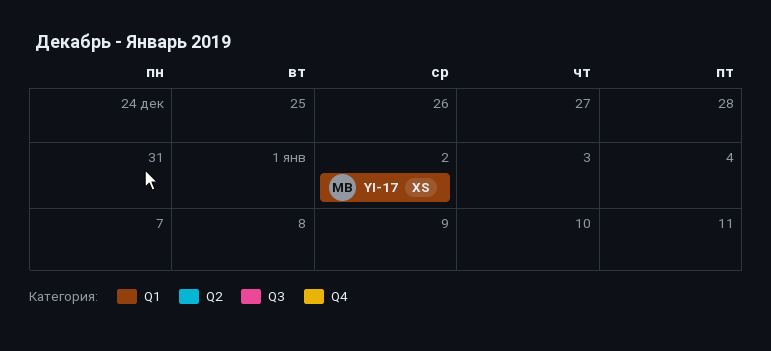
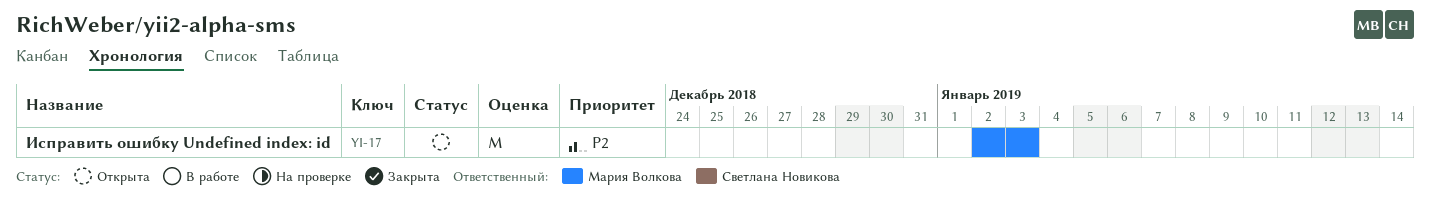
YI-17, estimate: XS -> M
YI-17, due: Jan 2 -> Jan 3

